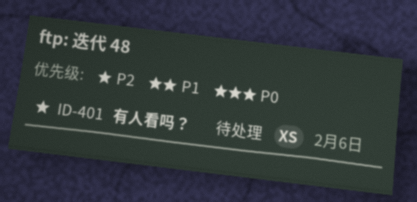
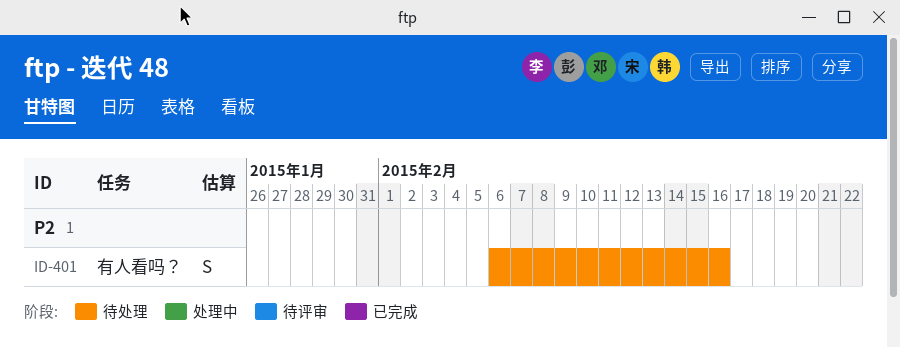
ID-401, estimate: XS -> S
ID-401, due: Feb 6 -> Feb 16

